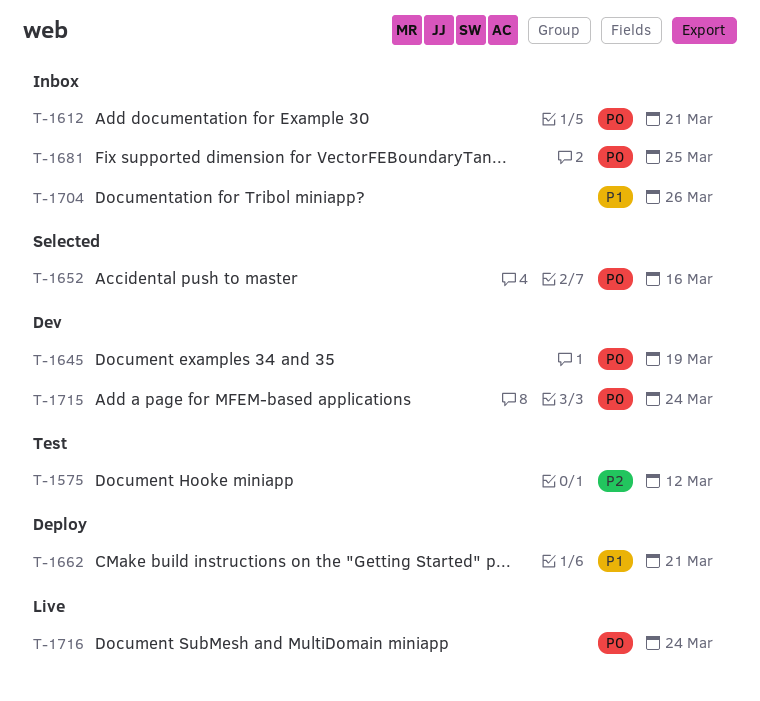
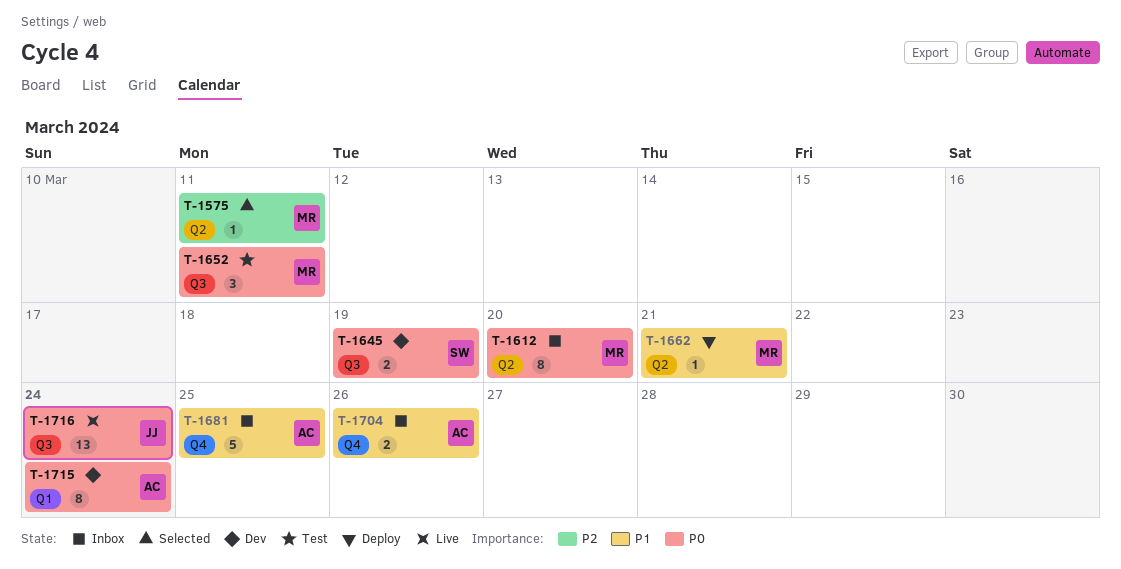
T-1575, status: Test -> Selected
T-1575, due: Mar 12 -> Mar 11
T-1612, due: Mar 21 -> Mar 20
T-1652, status: Selected -> Test
T-1652, due: Mar 16 -> Mar 11
T-1681, priority: P0 -> P1

